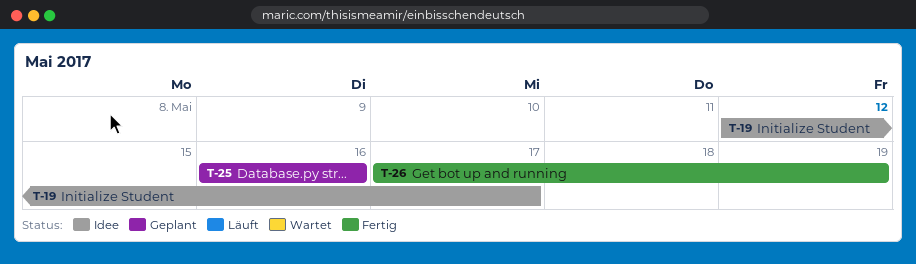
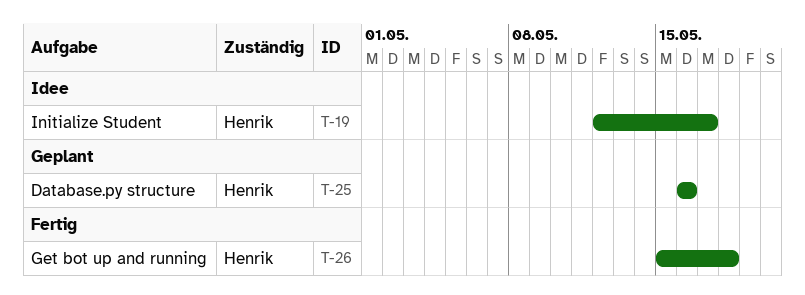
T-26, start: May 17 -> May 15
T-26, due: May 19 -> May 18

